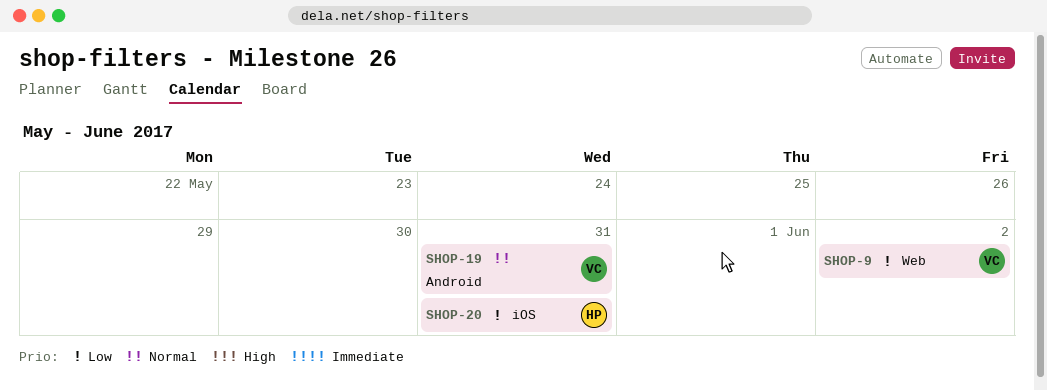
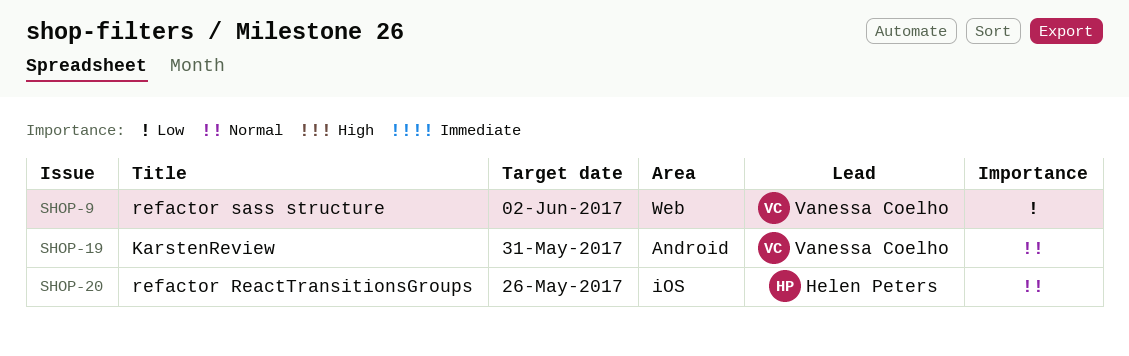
SHOP-20, priority: Low -> Normal
SHOP-20, due: May 31 -> May 26

